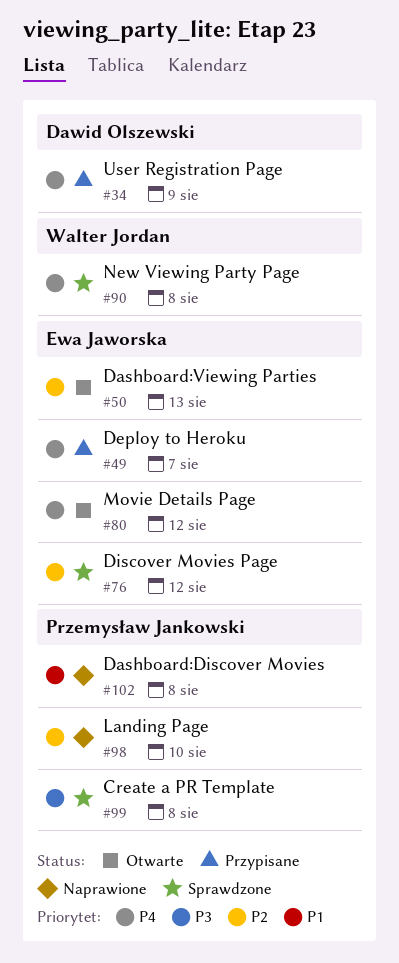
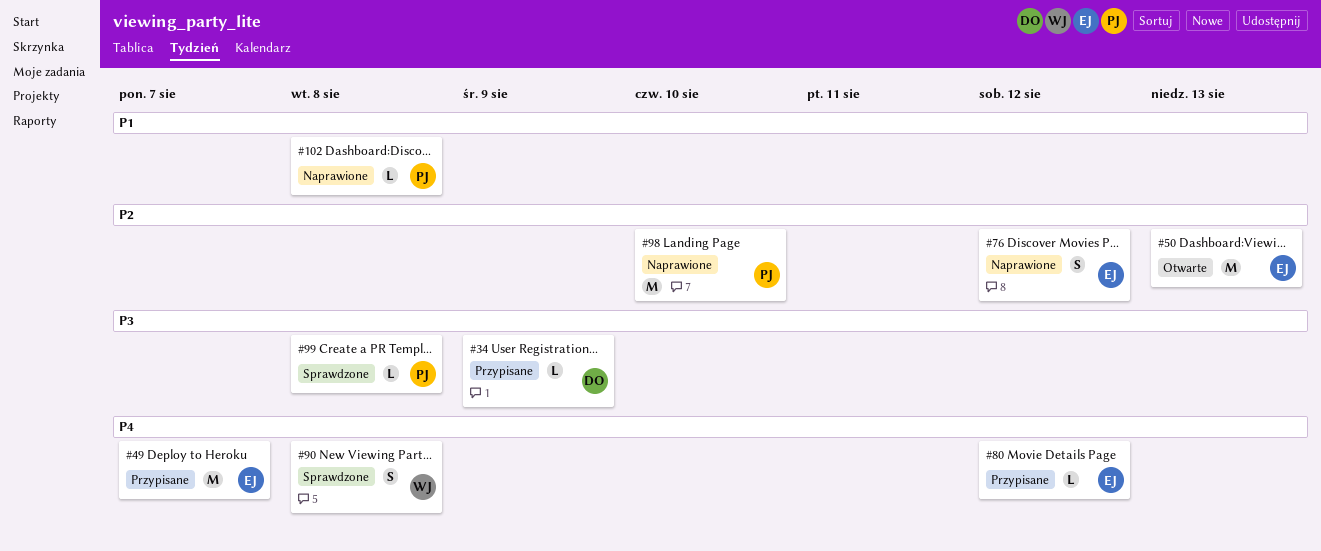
#34, priority: P4 -> P3
#76, status: Sprawdzone -> Naprawione
#80, status: Otwarte -> Przypisane

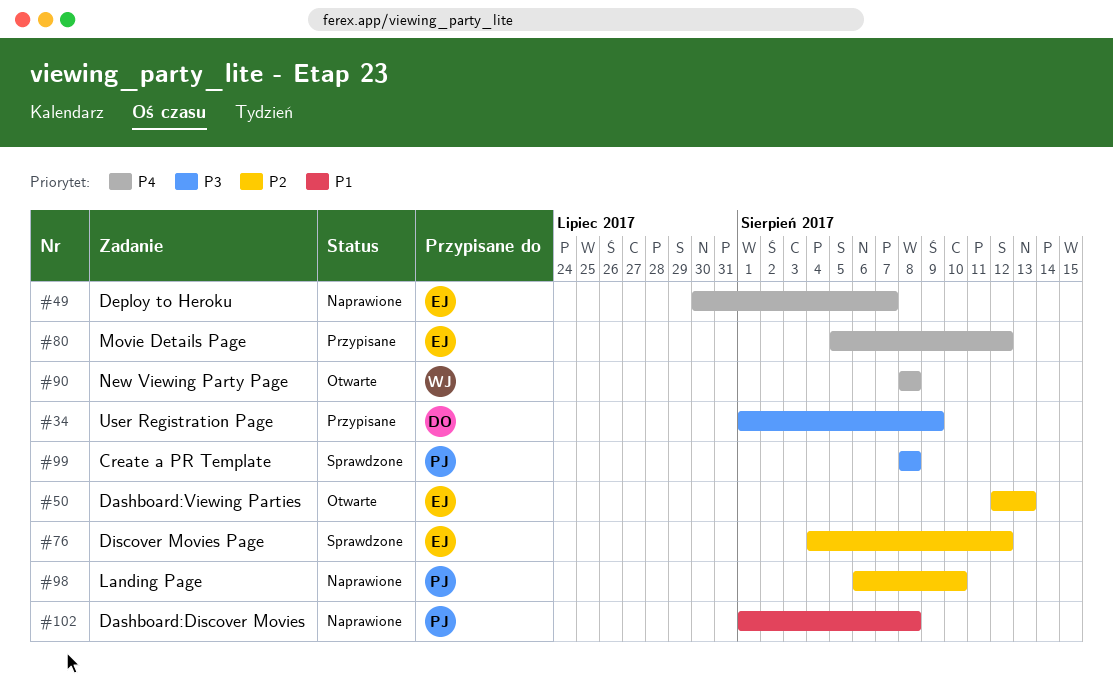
#49, status: Przypisane -> Naprawione
#76, status: Naprawione -> Sprawdzone
#90, status: Sprawdzone -> Otwarte

